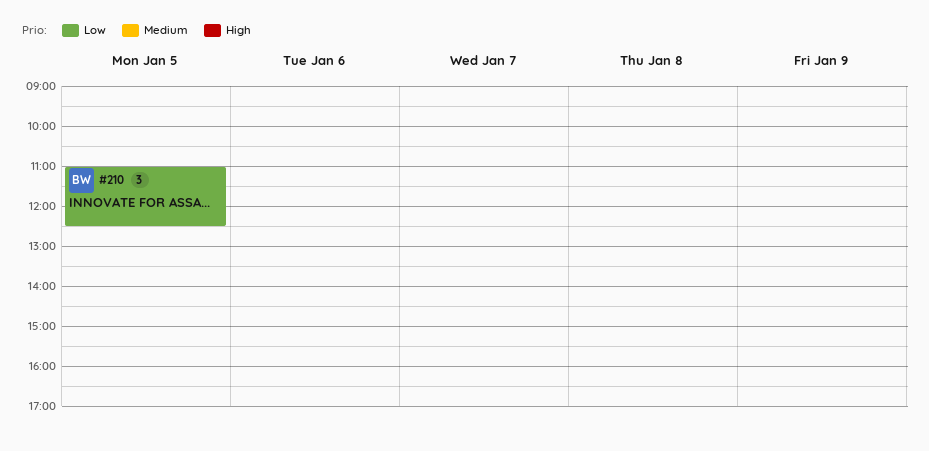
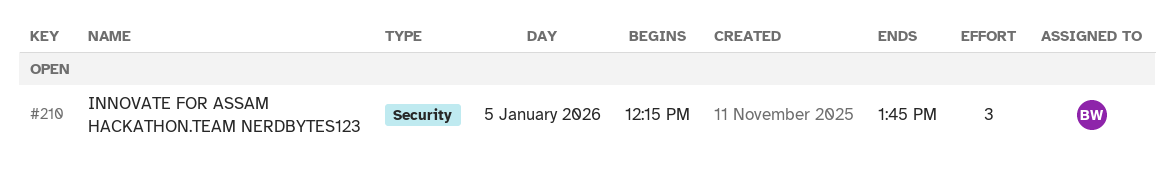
#210, begins: 11:00 -> 12:15
#210, ends: 12:30 -> 13:45

